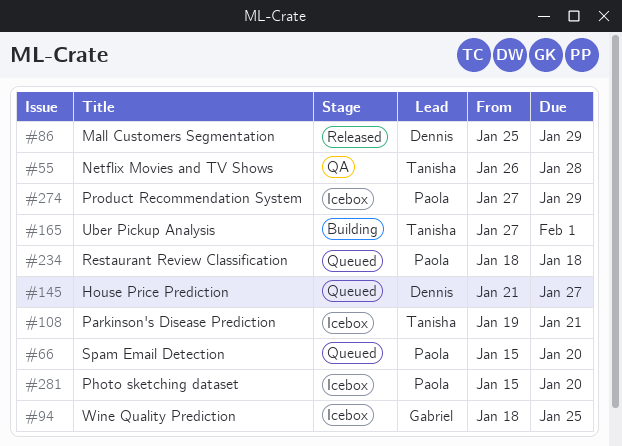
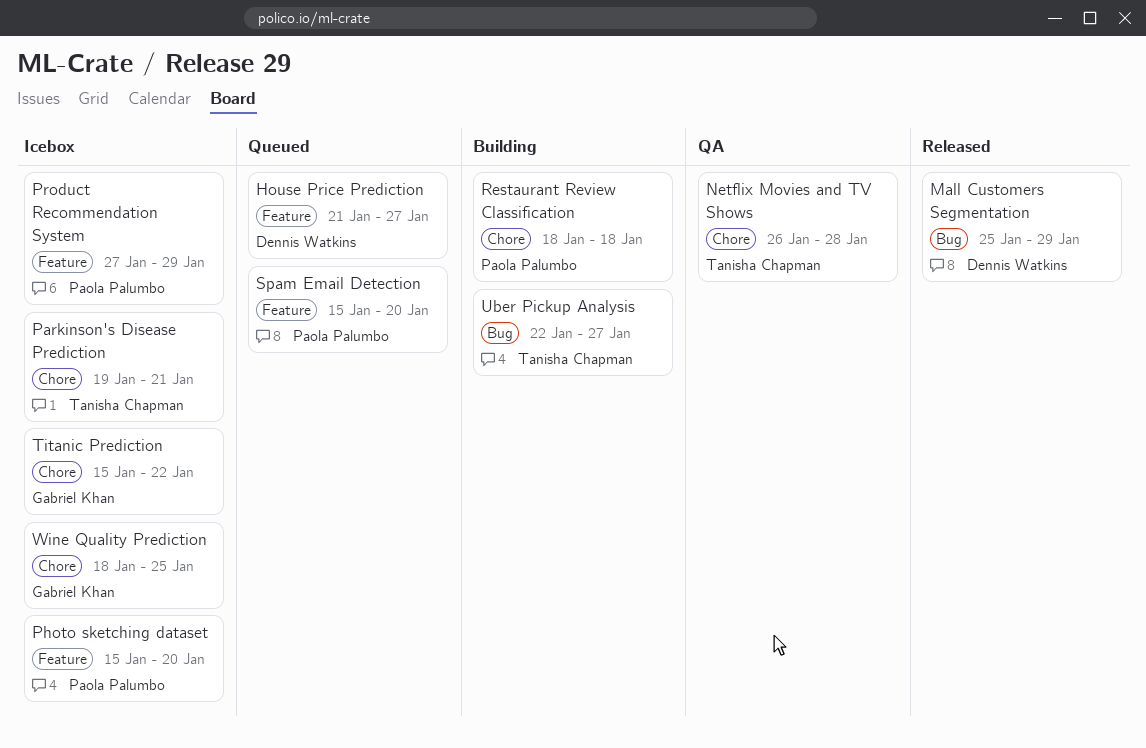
Restaurant Review Classification, status: Queued -> Building
Titanic Prediction: none -> present
Uber Pickup Analysis, start: Jan 27 -> Jan 22
Uber Pickup Analysis, due: Feb 1 -> Jan 27

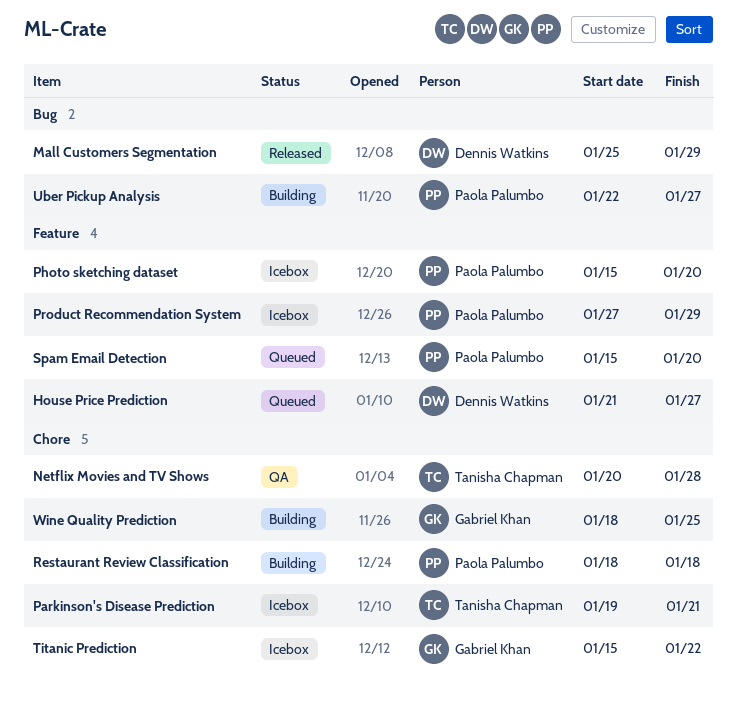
Netflix Movies and TV Shows, start: Jan 26 -> Jan 20
Uber Pickup Analysis, owner: Tanisha Chapman -> Paola Palumbo
Wine Quality Prediction, status: Icebox -> Building

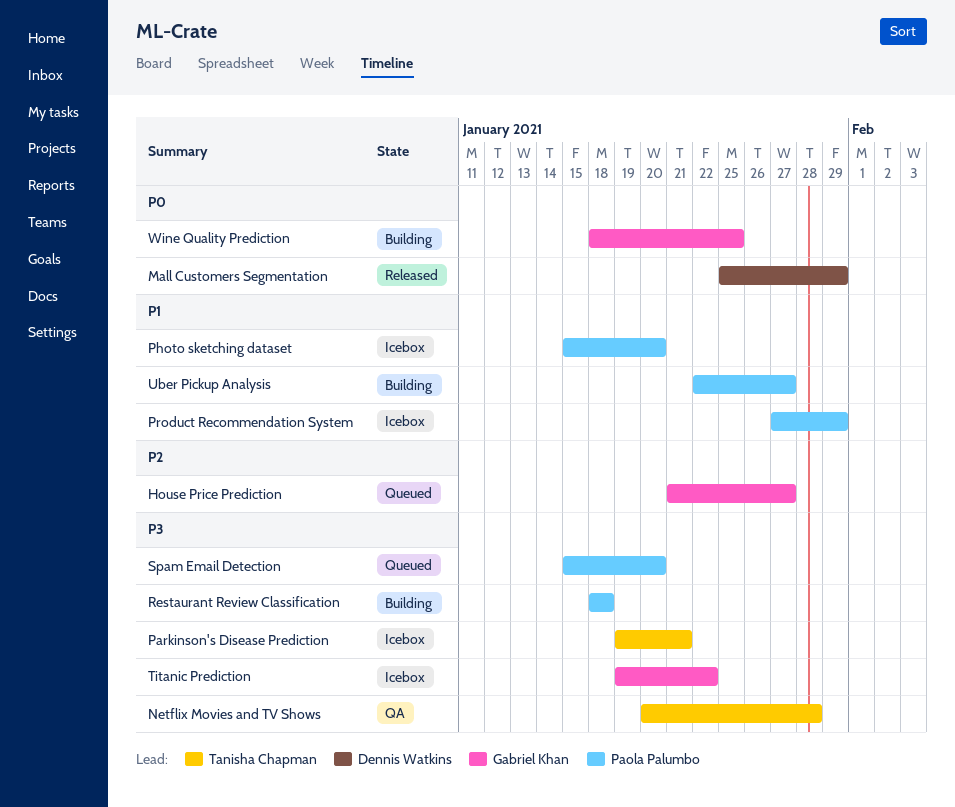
House Price Prediction, owner: Dennis Watkins -> Gabriel Khan
Titanic Prediction, start: Jan 15 -> Jan 19

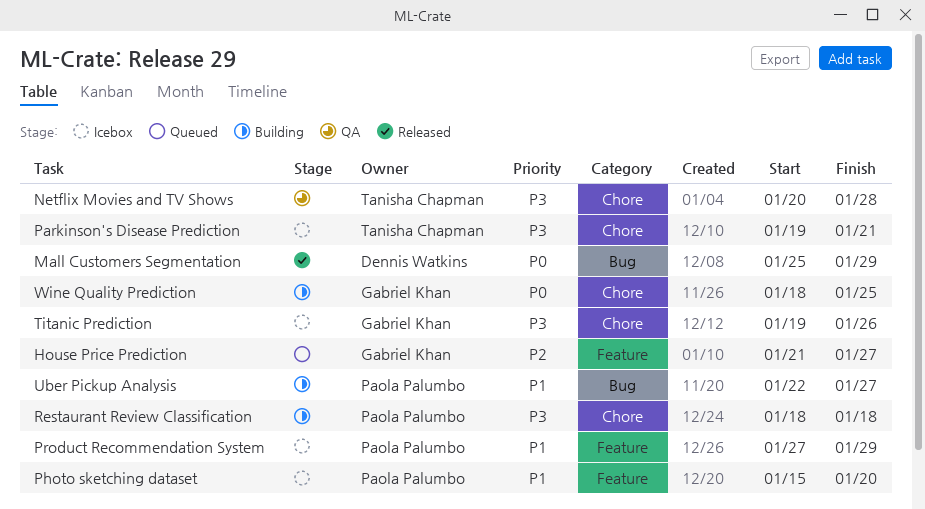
Spam Email Detection: present -> none
Titanic Prediction, due: Jan 22 -> Jan 26

